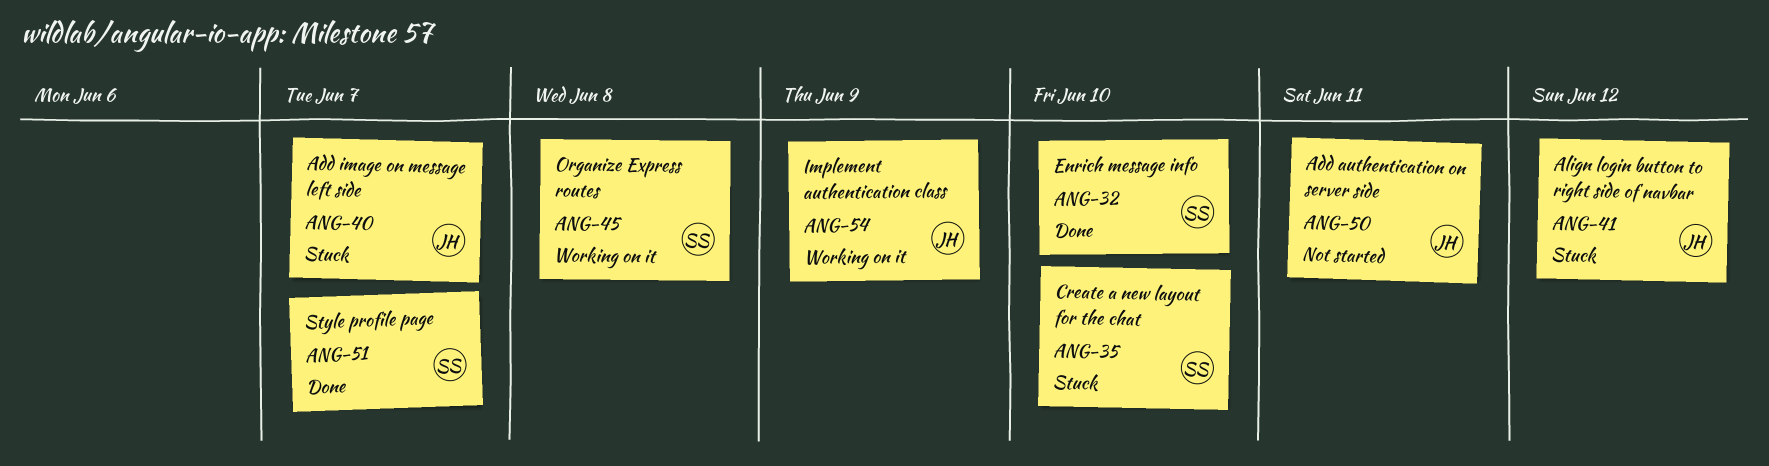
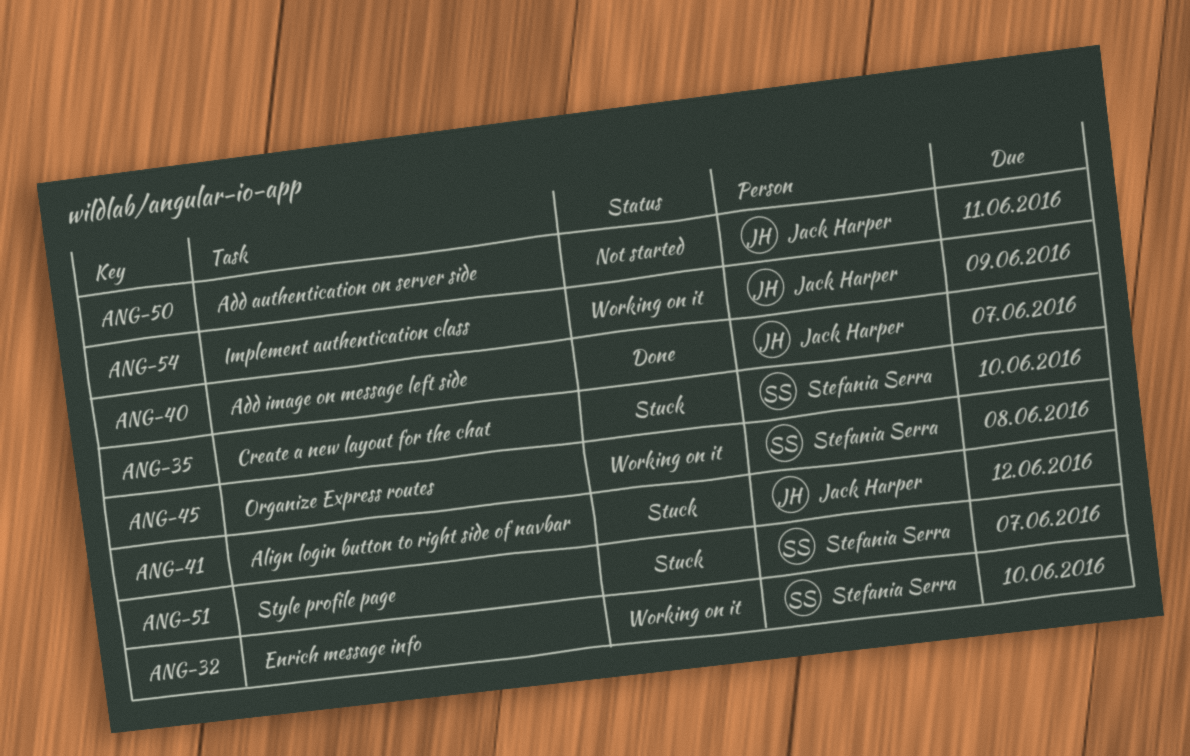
ANG-32, status: Done -> Working on it
ANG-40, status: Stuck -> Done
ANG-51, status: Done -> Stuck

